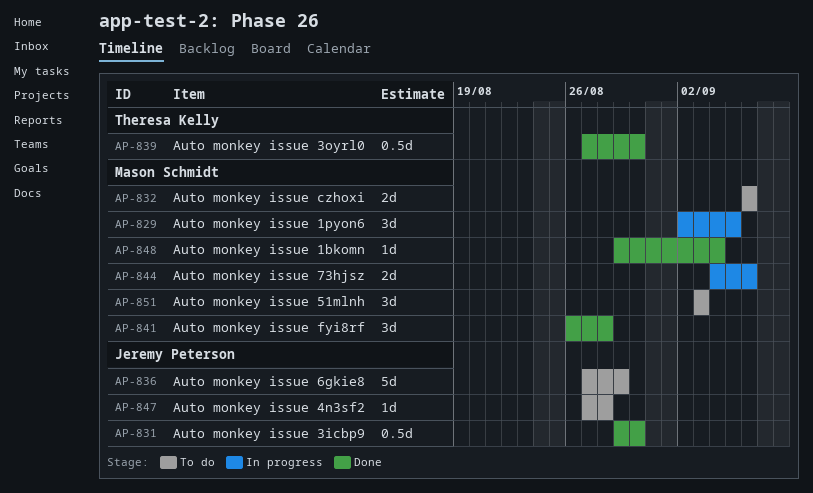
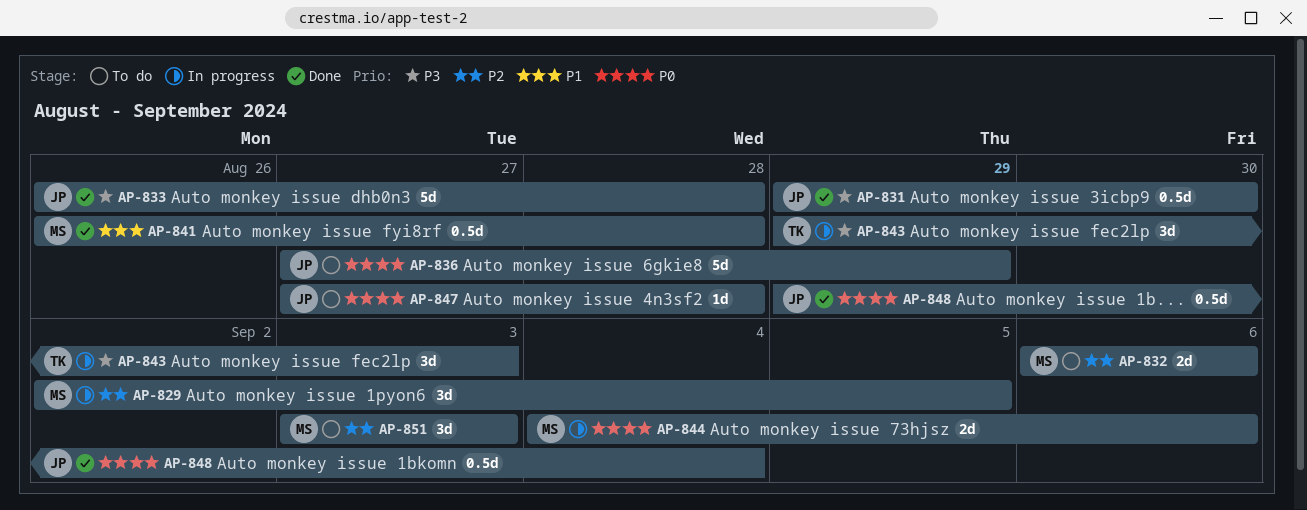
AP-833: none -> present
AP-839: present -> none
AP-841, estimate: 3d -> 0.5d
AP-843: none -> present
AP-848, owner: Mason Schmidt -> Jeremy Peterson
AP-848, estimate: 1d -> 0.5d

